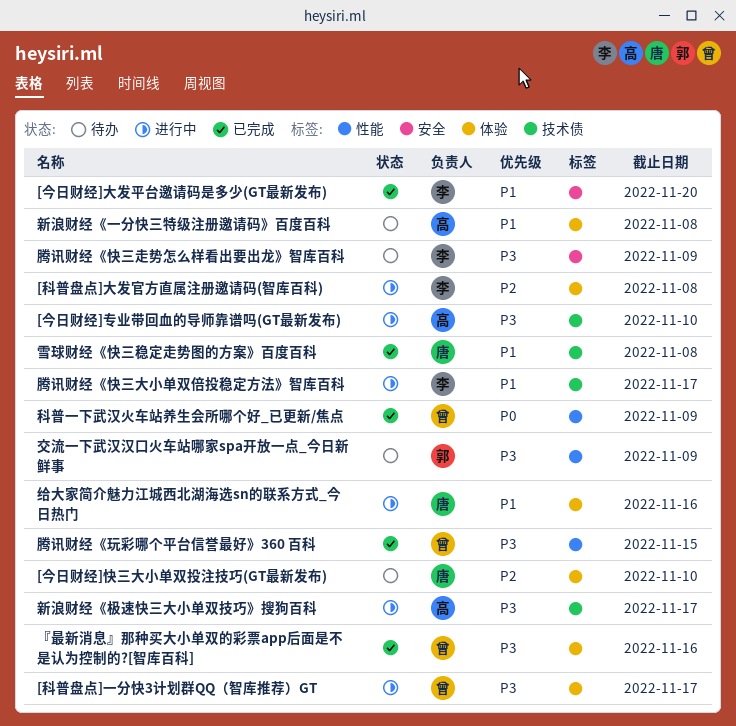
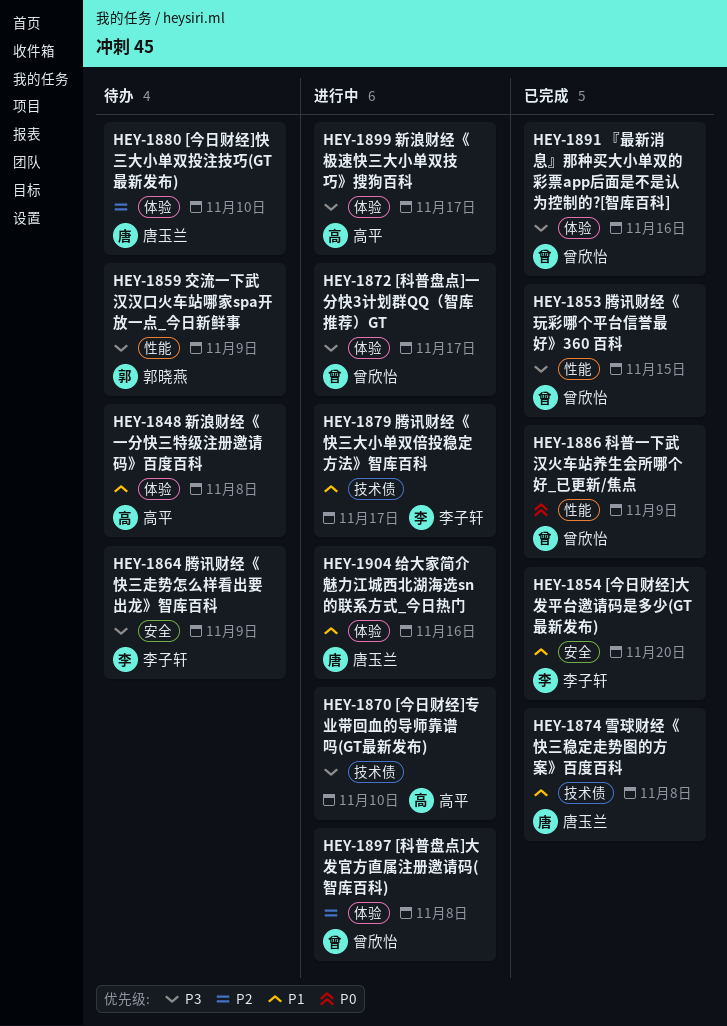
[科普盘点]大发官方直属注册邀请码(智库百科), owner: 李子轩 -> 曾欣怡
新浪财经《极速快三大小单双技巧》搜狗百科, label: 技术债 -> 体验

